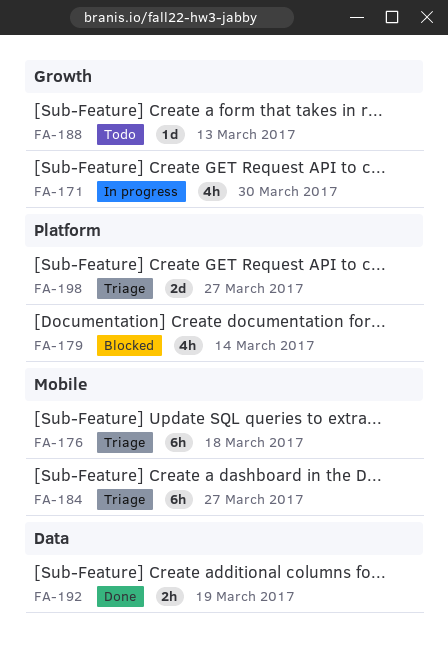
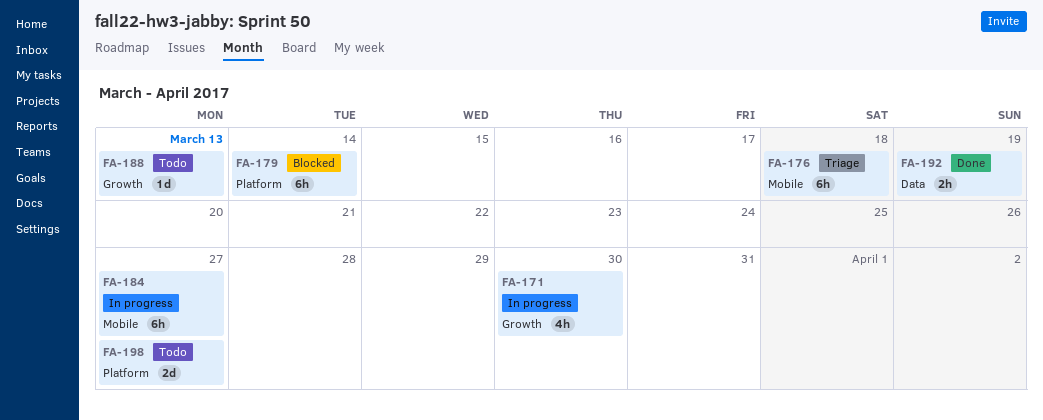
FA-179, estimate: 4h -> 6h
FA-184, status: Triage -> In progress
FA-198, status: Triage -> Todo

